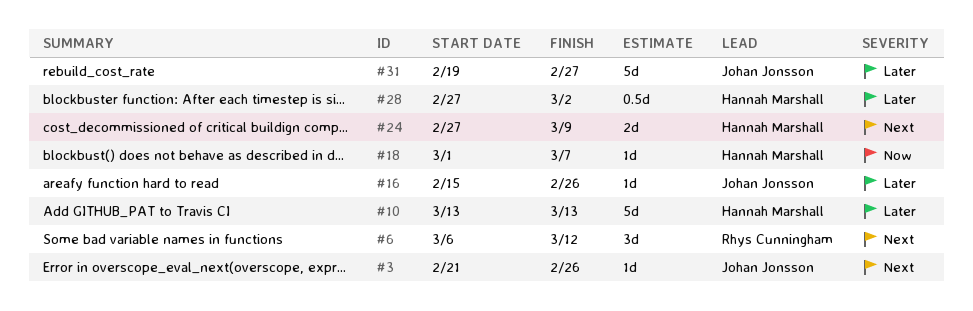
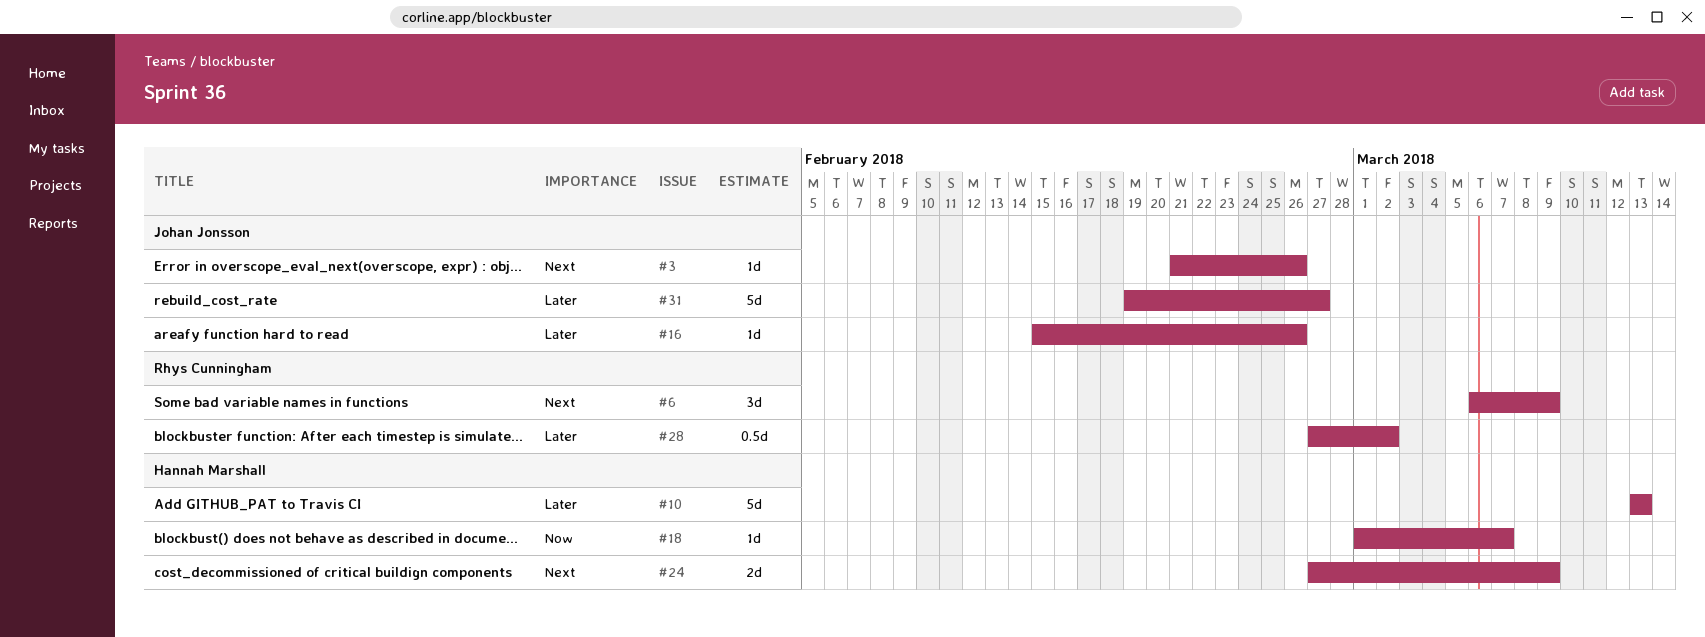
#6, due: Mar 12 -> Mar 9
#28, owner: Hannah Marshall -> Rhys Cunningham

